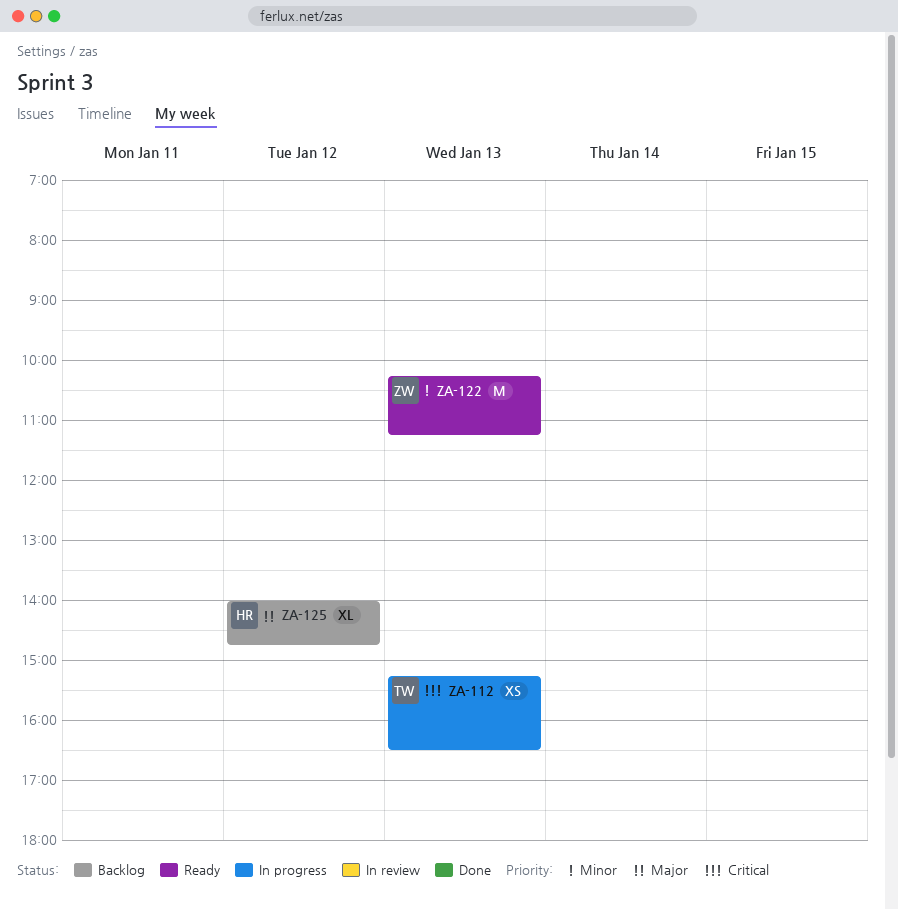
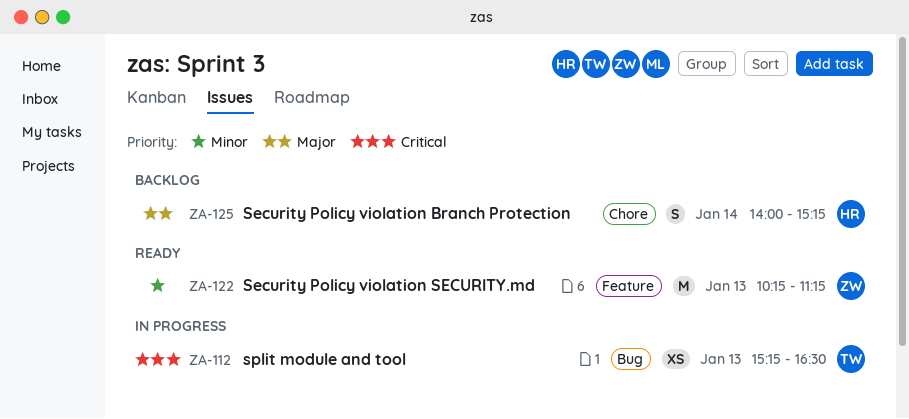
ZA-125, estimate: XL -> S
ZA-125, day: Jan 12 -> Jan 14
ZA-125, ends: 14:45 -> 15:15

